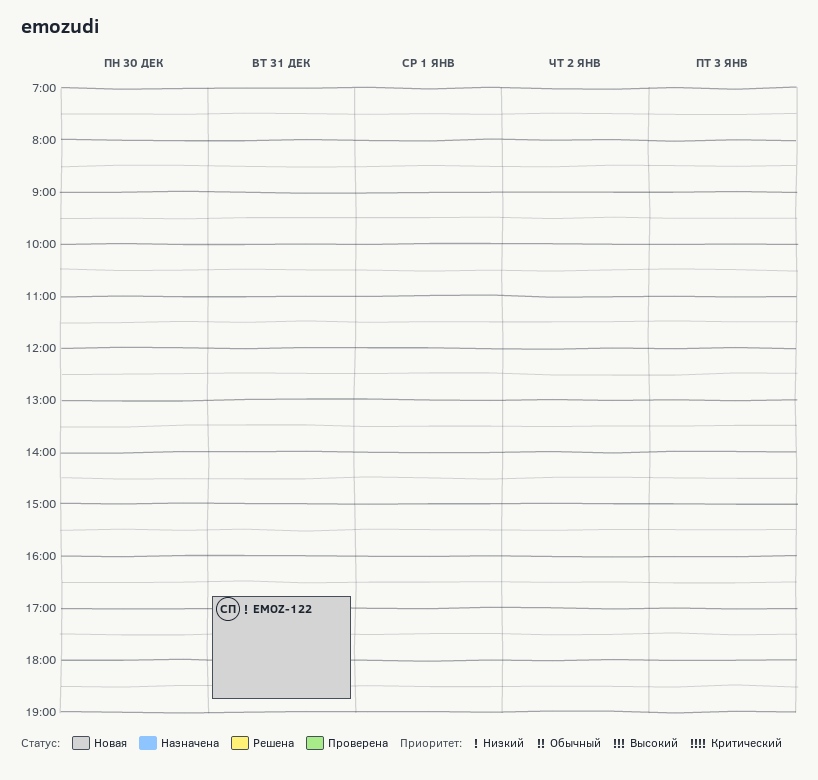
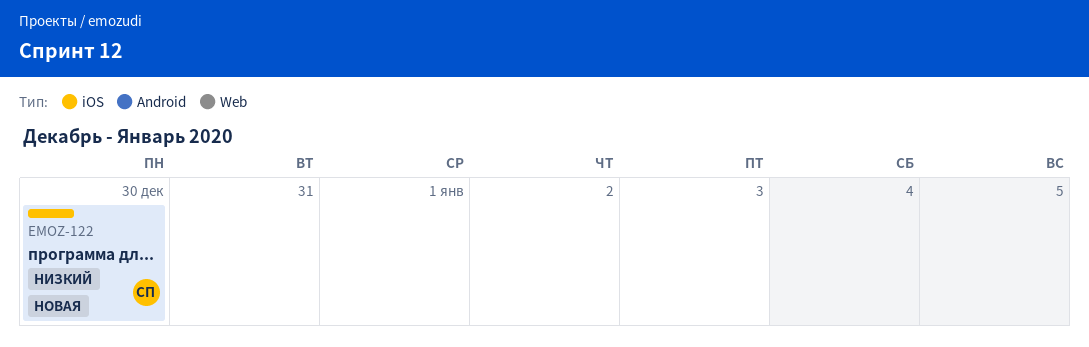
EMOZ-122, day: Dec 31 -> Dec 30

